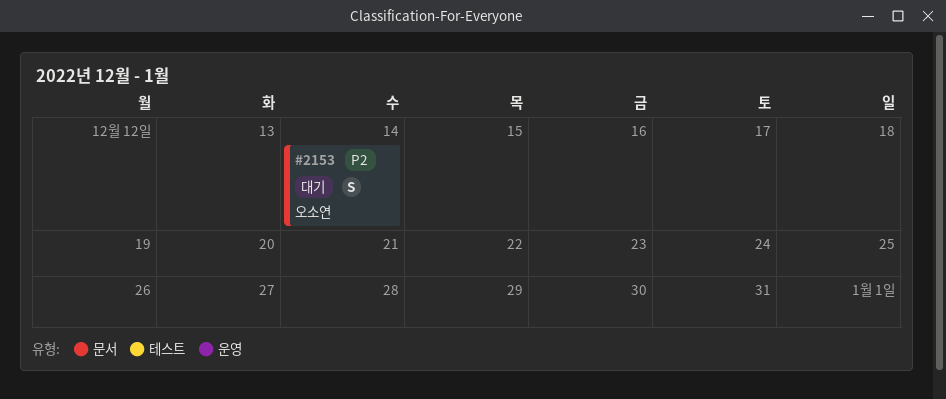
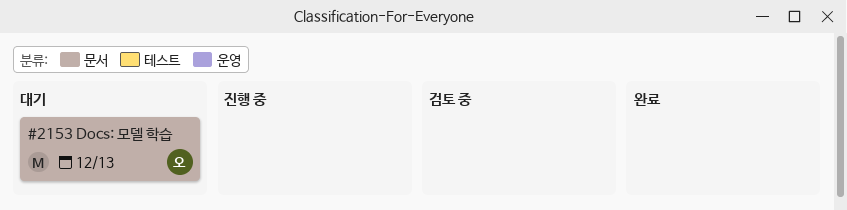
#2153, estimate: S -> M
#2153, due: Dec 14 -> Dec 13

